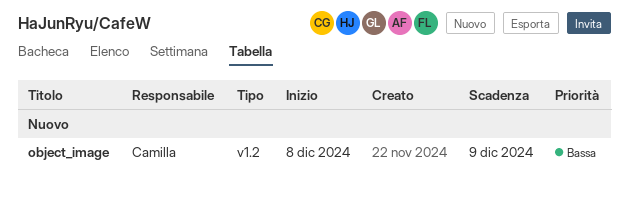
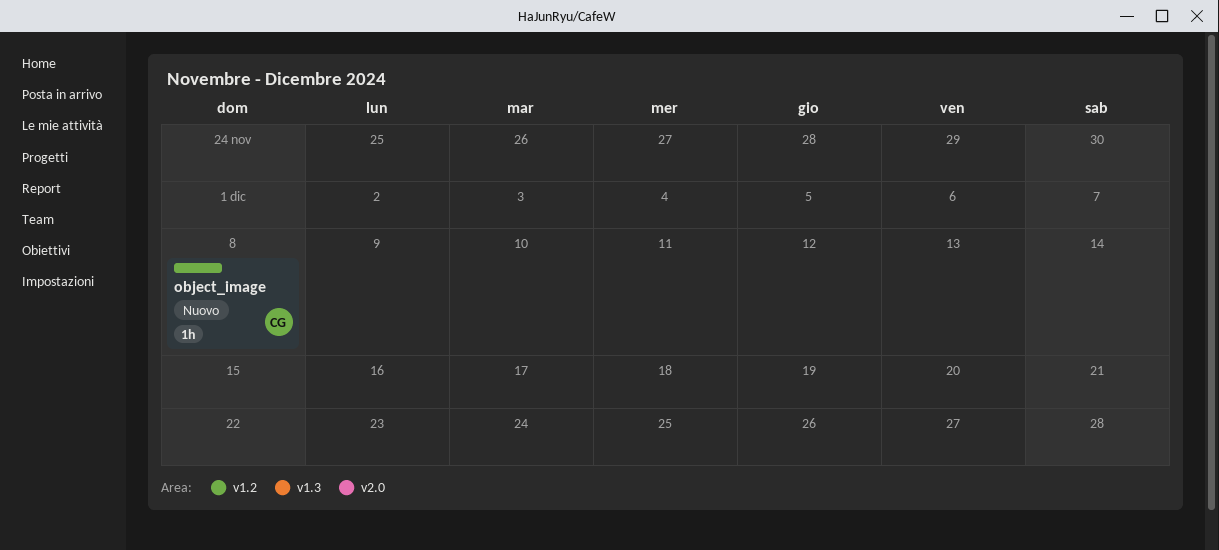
object_image, due: Dec 9 -> Dec 8

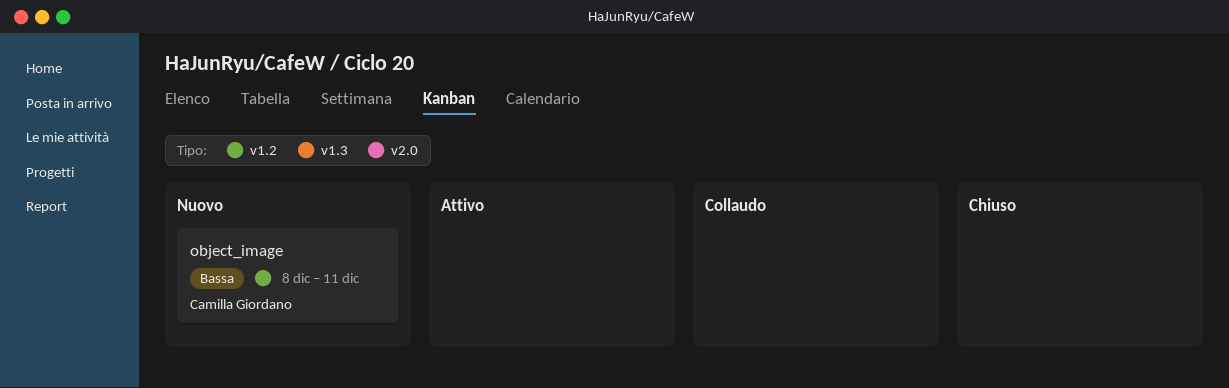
object_image, due: Dec 8 -> Dec 11

